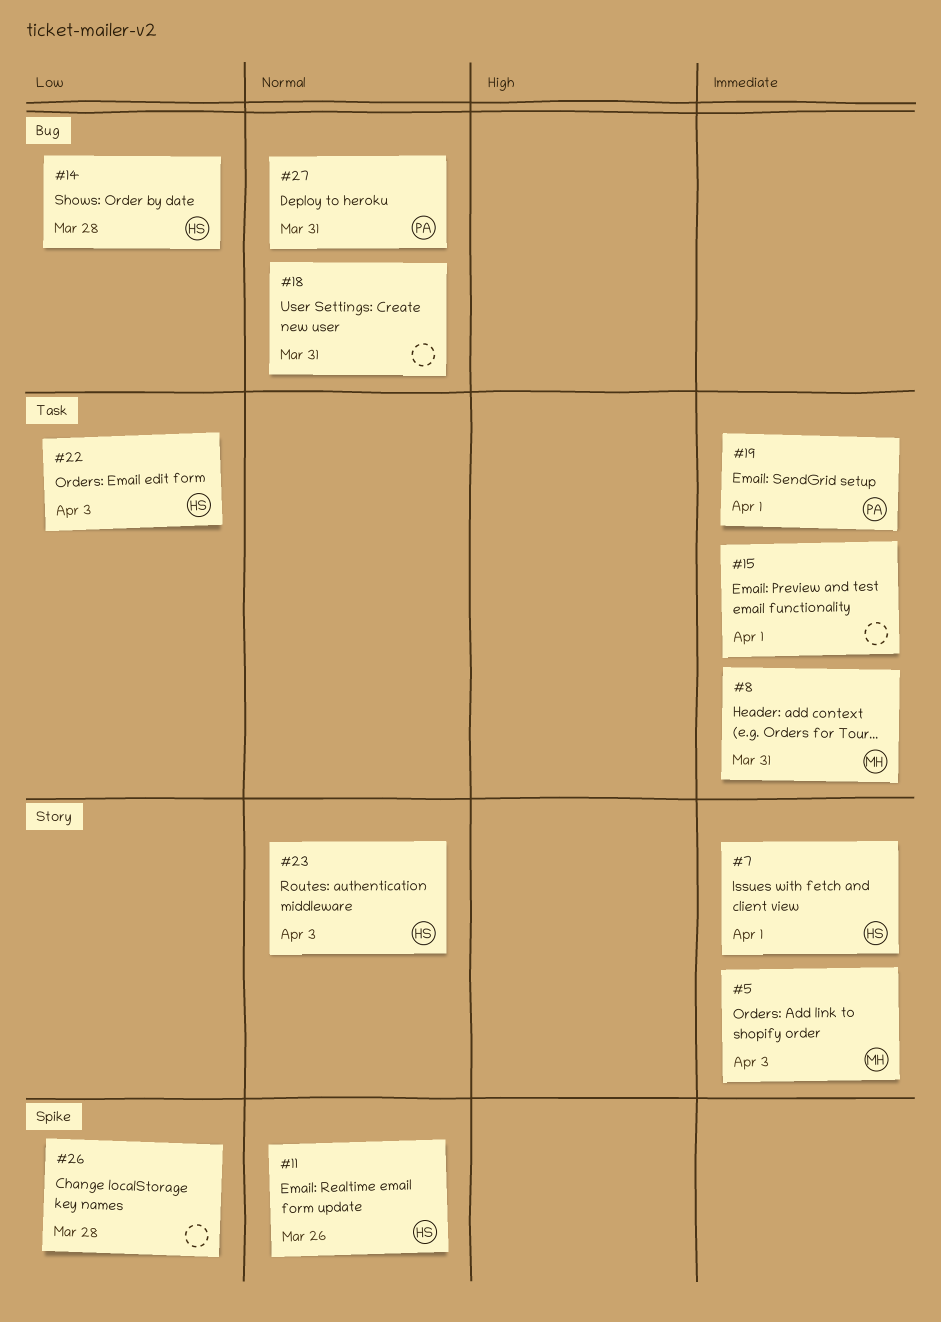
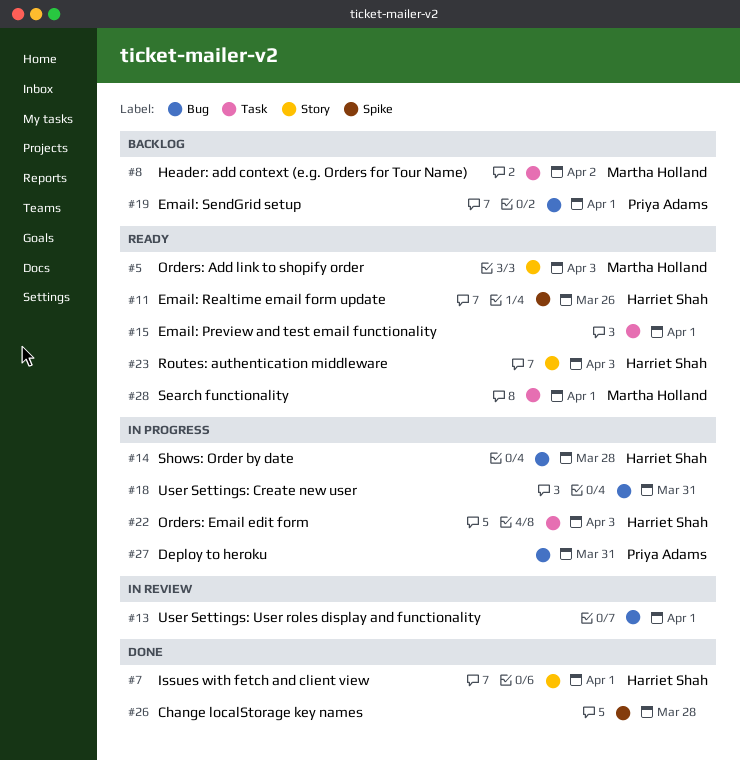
#8, due: Mar 31 -> Apr 2
#13: none -> present
#19, label: Task -> Bug
#28: none -> present

